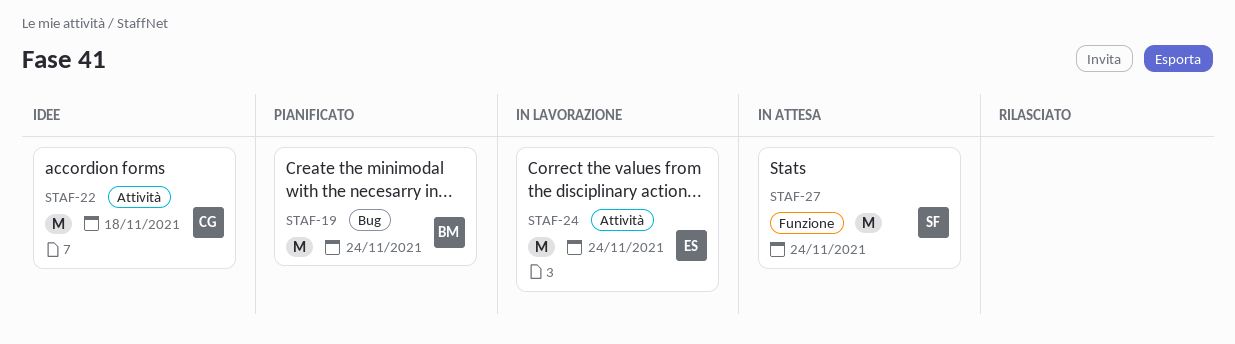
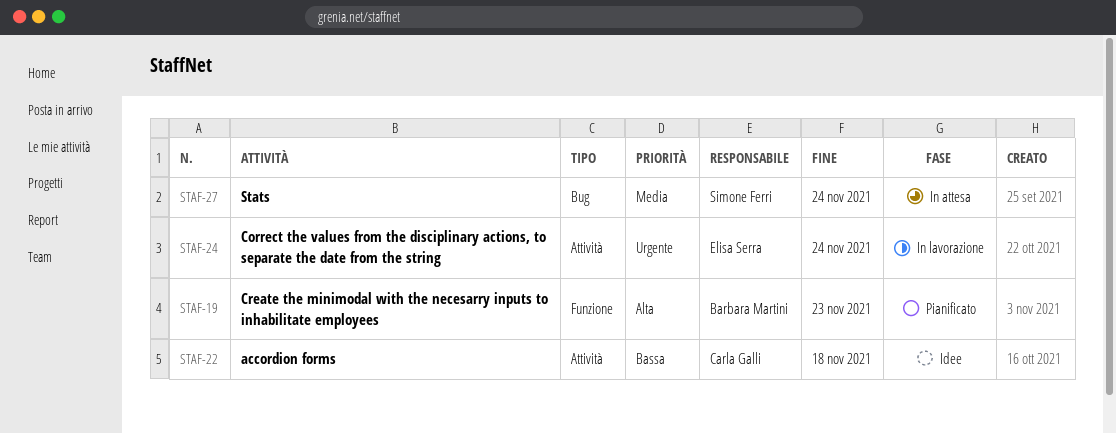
STAF-19, label: Bug -> Funzione
STAF-19, due: Nov 24 -> Nov 23
STAF-27, label: Funzione -> Bug

